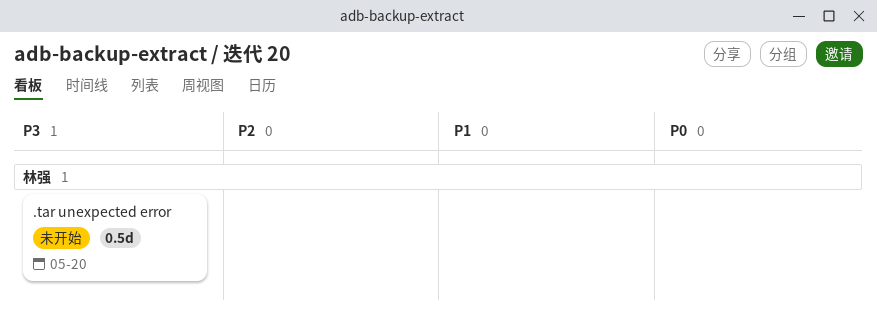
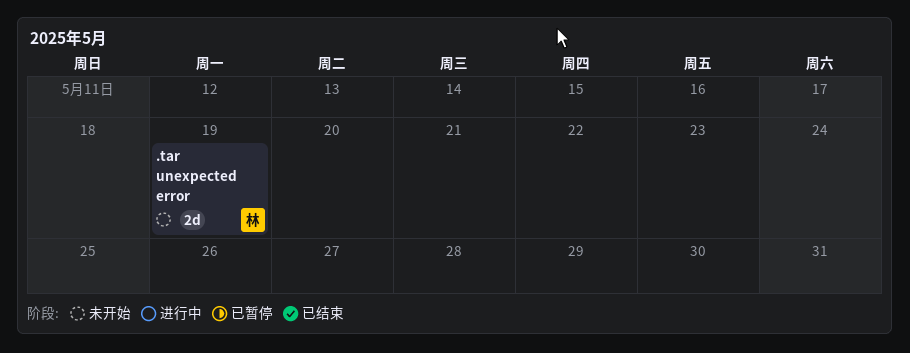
.tar unexpected error, estimate: 0.5d -> 2d
.tar unexpected error, due: May 20 -> May 19

